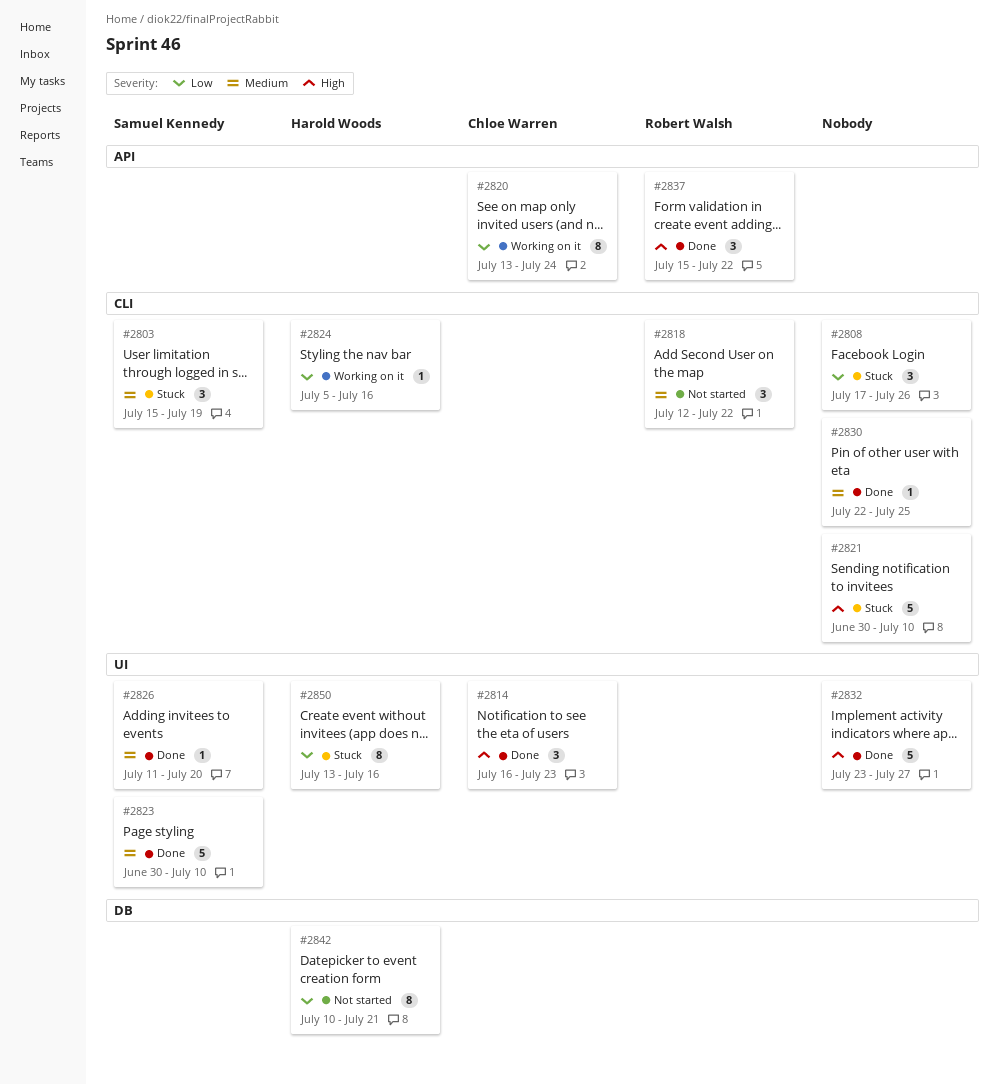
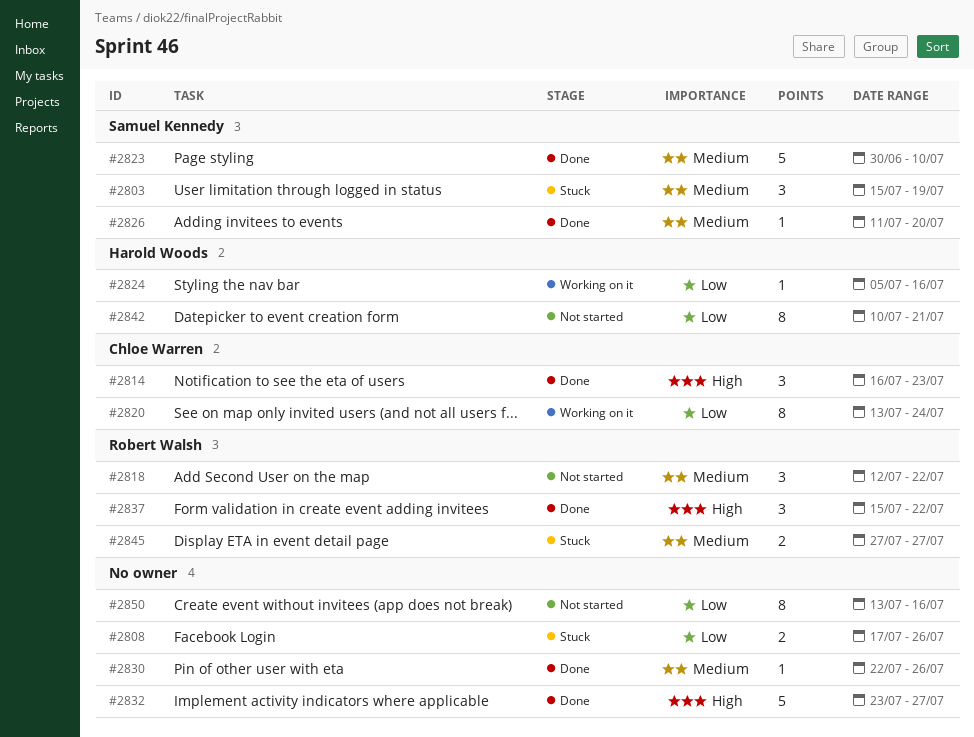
#2808, estimate: 3 -> 2
#2821: present -> none
#2830, due: Jul 25 -> Jul 26
#2845: none -> present
#2850, status: Stuck -> Not started
#2850, owner: Harold Woods -> none

